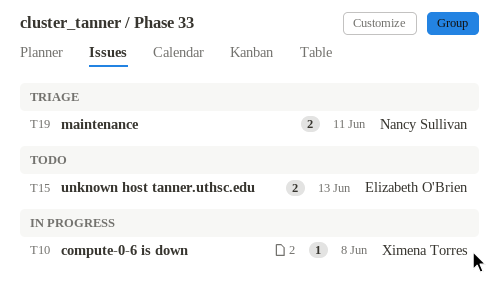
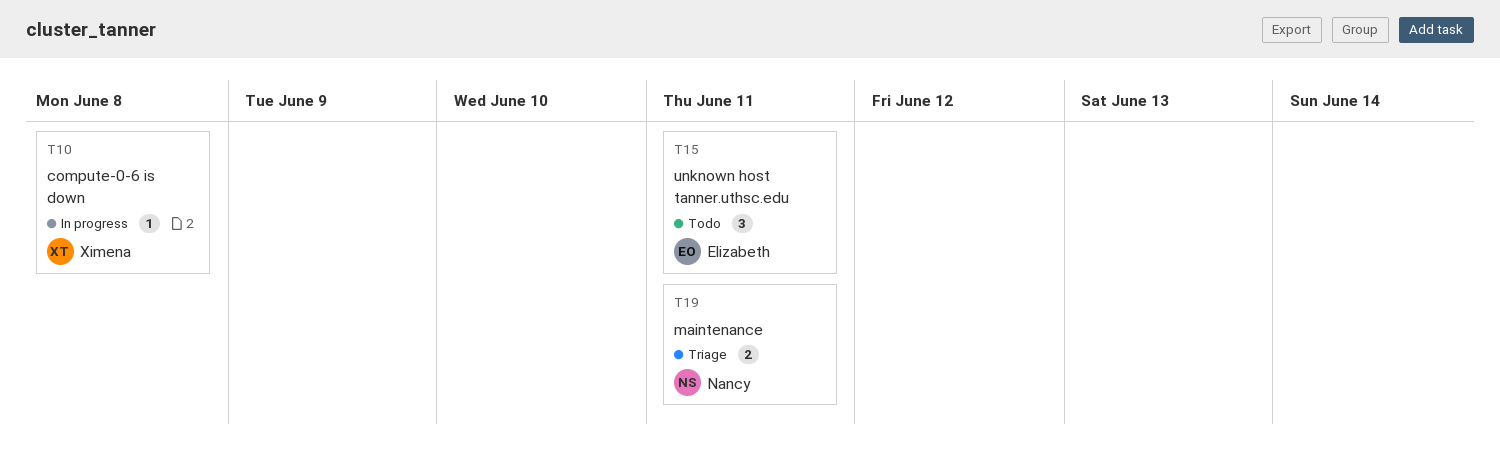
T15, estimate: 2 -> 3
T15, due: Jun 13 -> Jun 11

